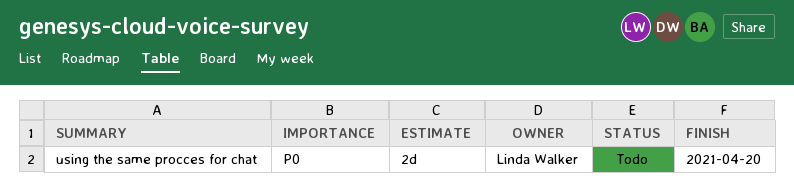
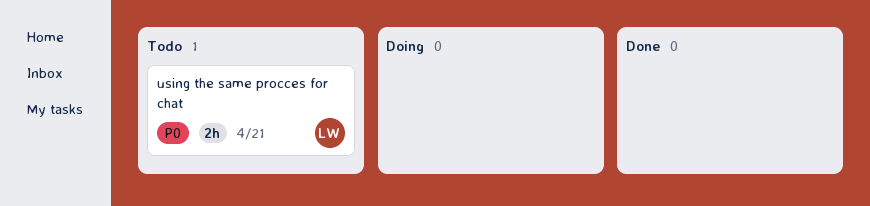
using the same procces for chat, estimate: 2d -> 2h
using the same procces for chat, due: Apr 20 -> Apr 21

